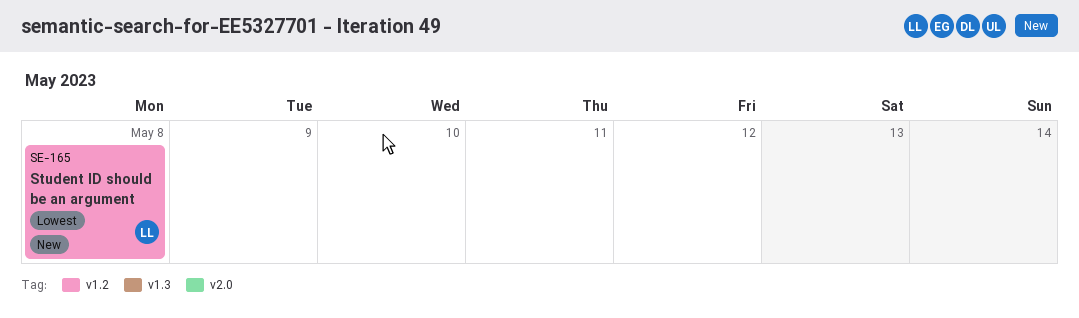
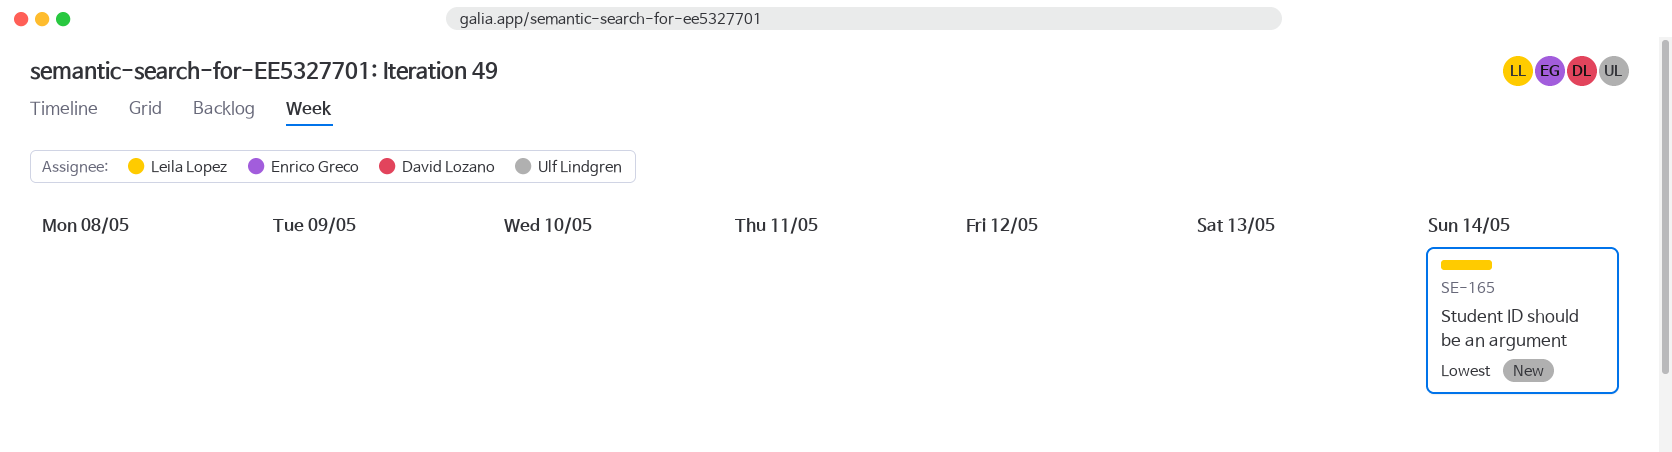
SE-165, due: May 8 -> May 14

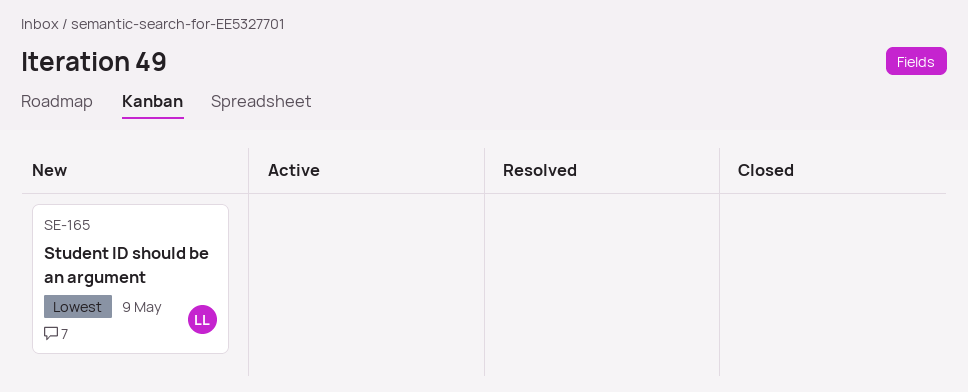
SE-165, due: May 14 -> May 9

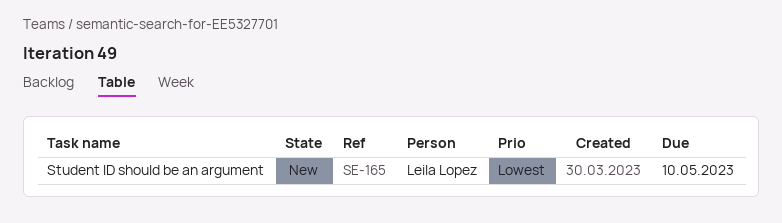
SE-165, due: May 9 -> May 10

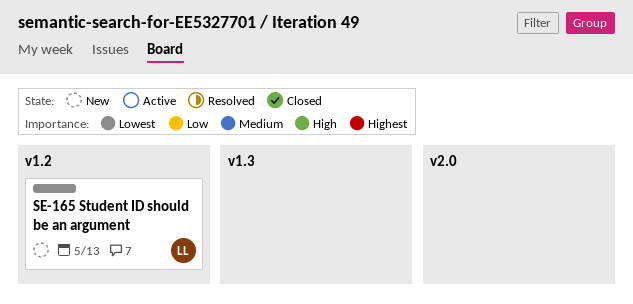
SE-165, due: May 10 -> May 13

